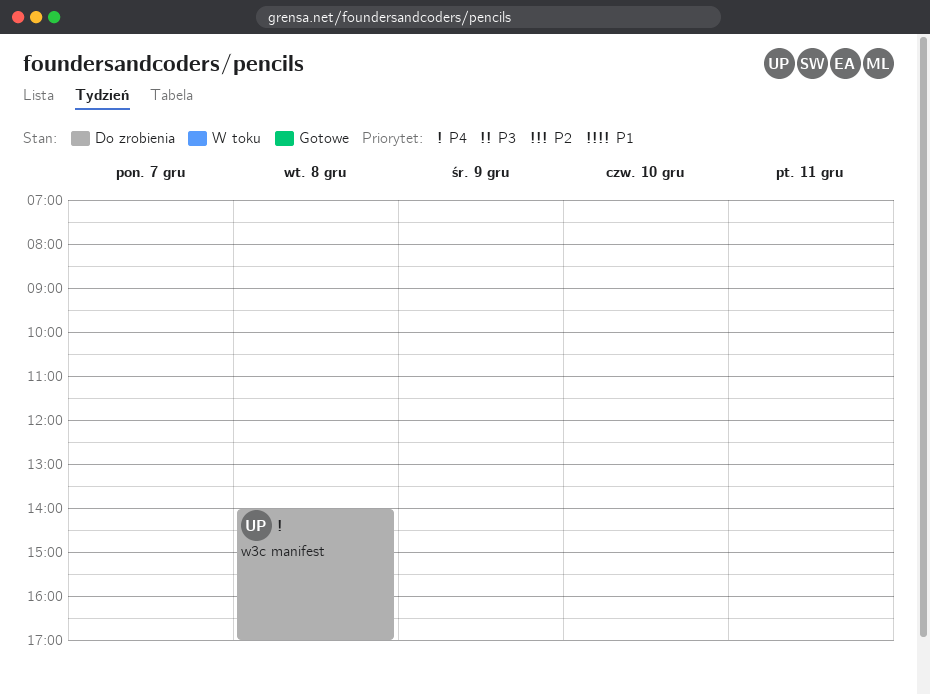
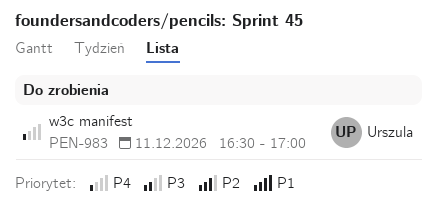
w3c manifest, day: Dec 8 -> Dec 11
w3c manifest, begins: 14:00 -> 16:30

